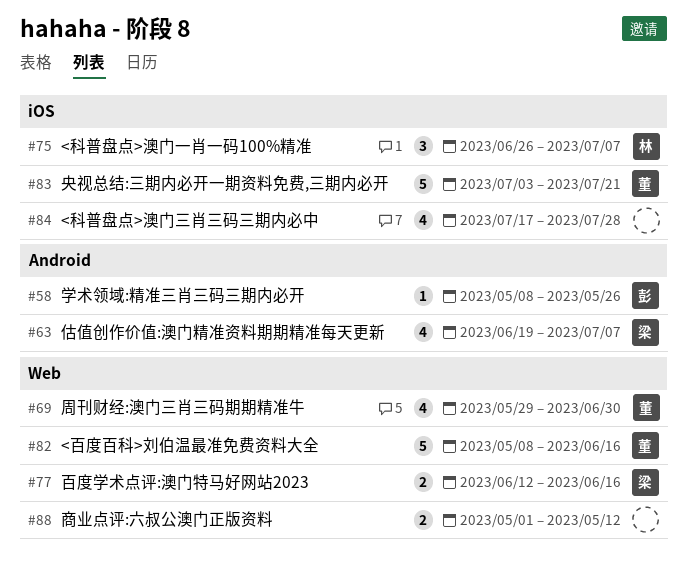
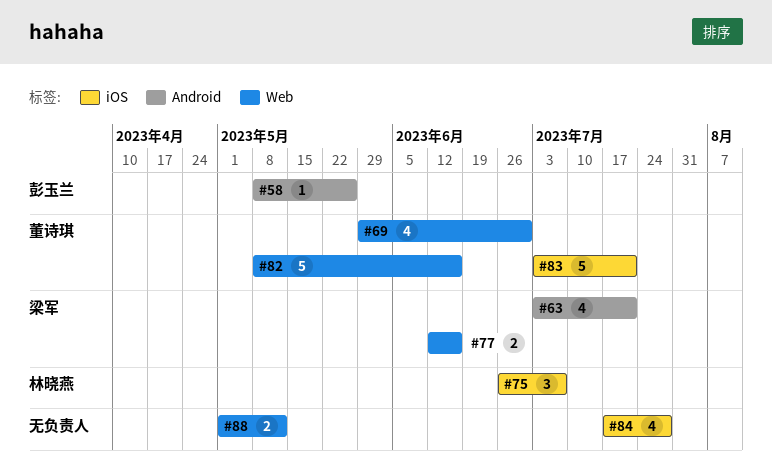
#63, start: Jun 19 -> Jul 3
#63, due: Jul 7 -> Jul 21

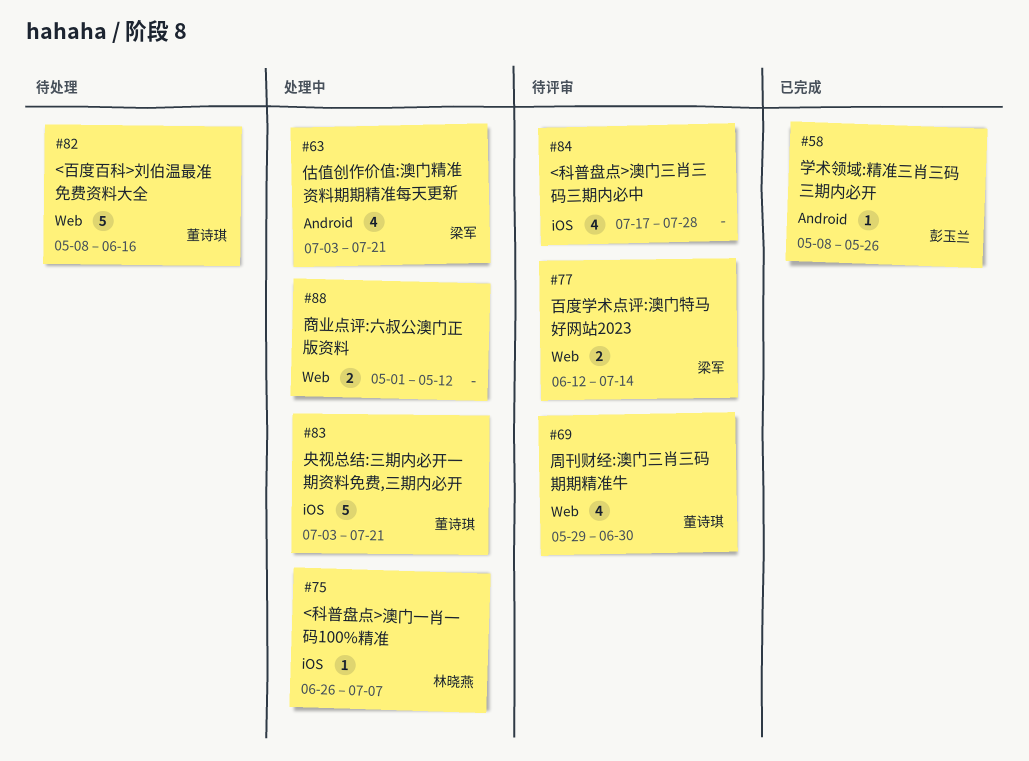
#75, estimate: 3 -> 1
#77, due: Jun 16 -> Jul 14

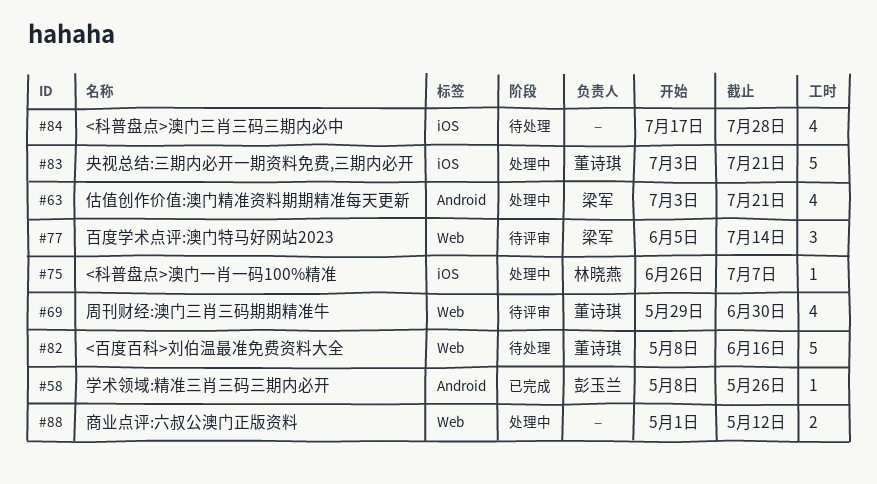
#77, estimate: 2 -> 3
#77, start: Jun 12 -> Jun 5
#84, status: 待评审 -> 待处理

